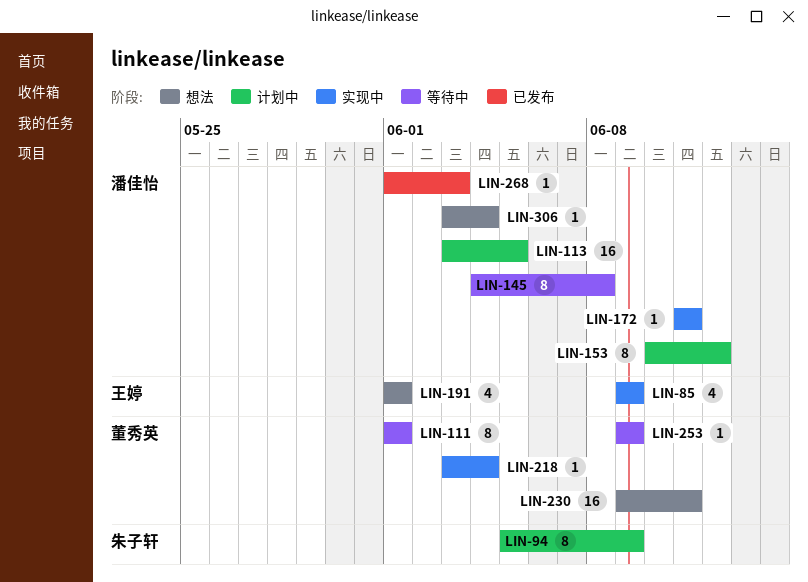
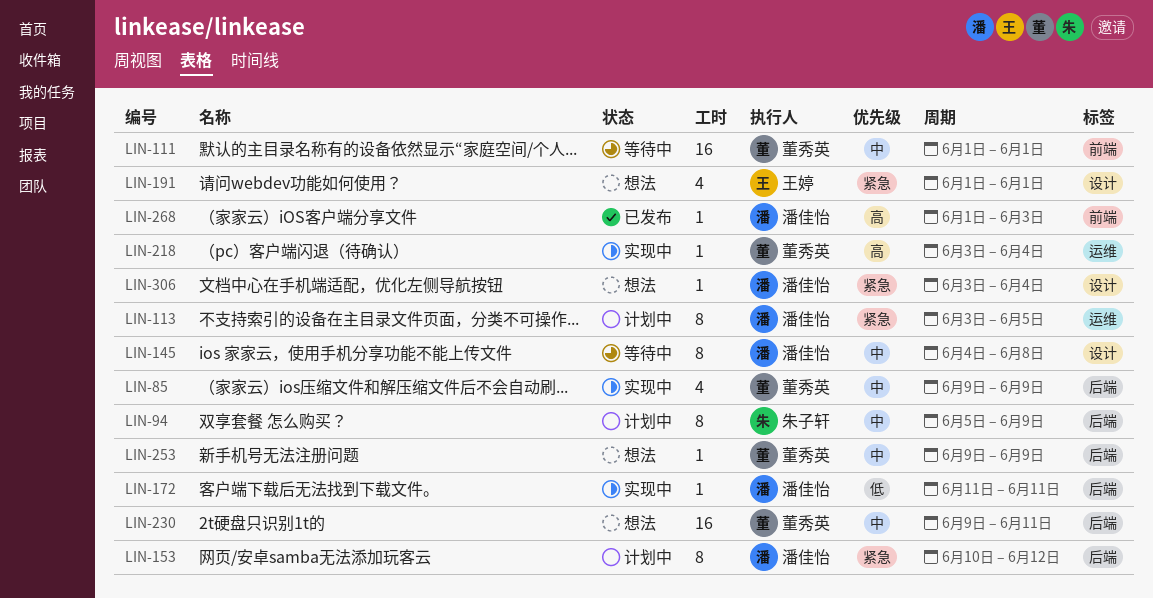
LIN-85, owner: 王婷 -> 董秀英
LIN-111, estimate: 8 -> 16
LIN-113, estimate: 16 -> 8
LIN-253, status: 等待中 -> 想法

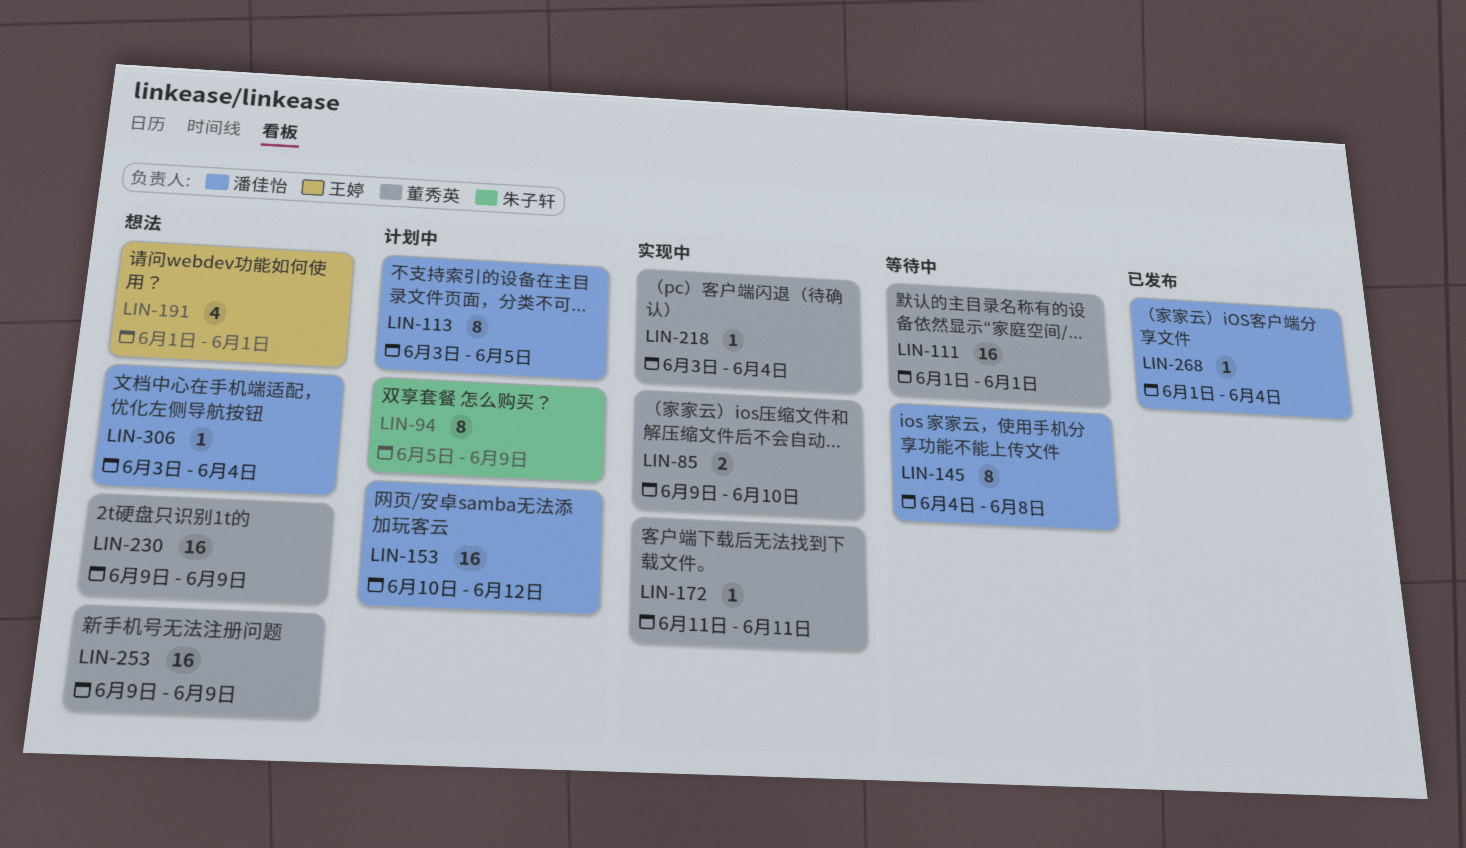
LIN-85, estimate: 4 -> 2
LIN-85, due: Jun 9 -> Jun 10
LIN-153, estimate: 8 -> 16
LIN-172, owner: 潘佳怡 -> 董秀英
LIN-230, due: Jun 11 -> Jun 9
LIN-253, estimate: 1 -> 16
LIN-268, due: Jun 3 -> Jun 4

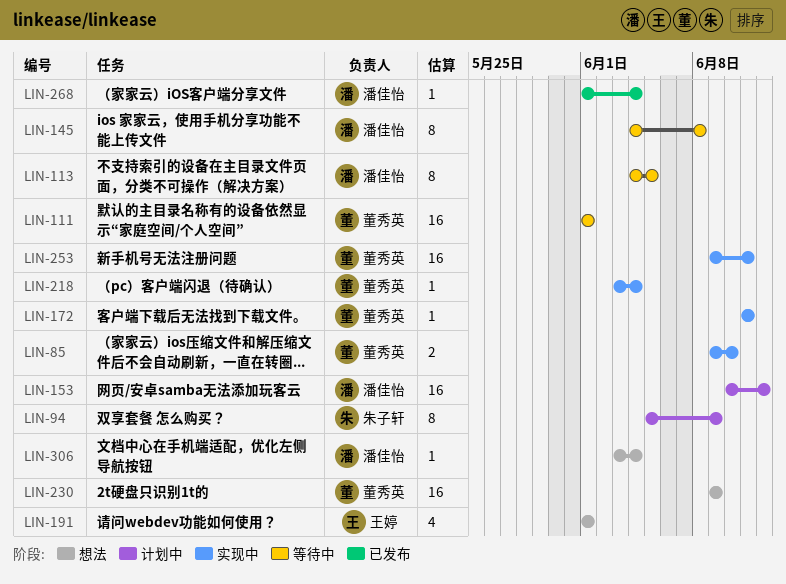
LIN-113, status: 计划中 -> 等待中
LIN-113, start: Jun 3 -> Jun 4
LIN-253, status: 想法 -> 实现中
LIN-253, due: Jun 9 -> Jun 11

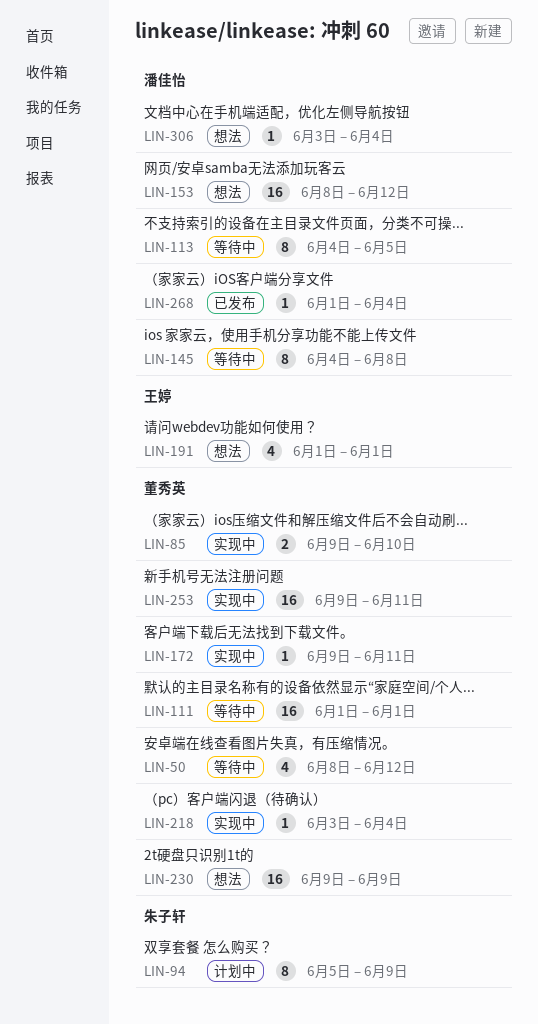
LIN-50: none -> present
LIN-153, status: 计划中 -> 想法
LIN-153, start: Jun 10 -> Jun 8
LIN-172, start: Jun 11 -> Jun 9

